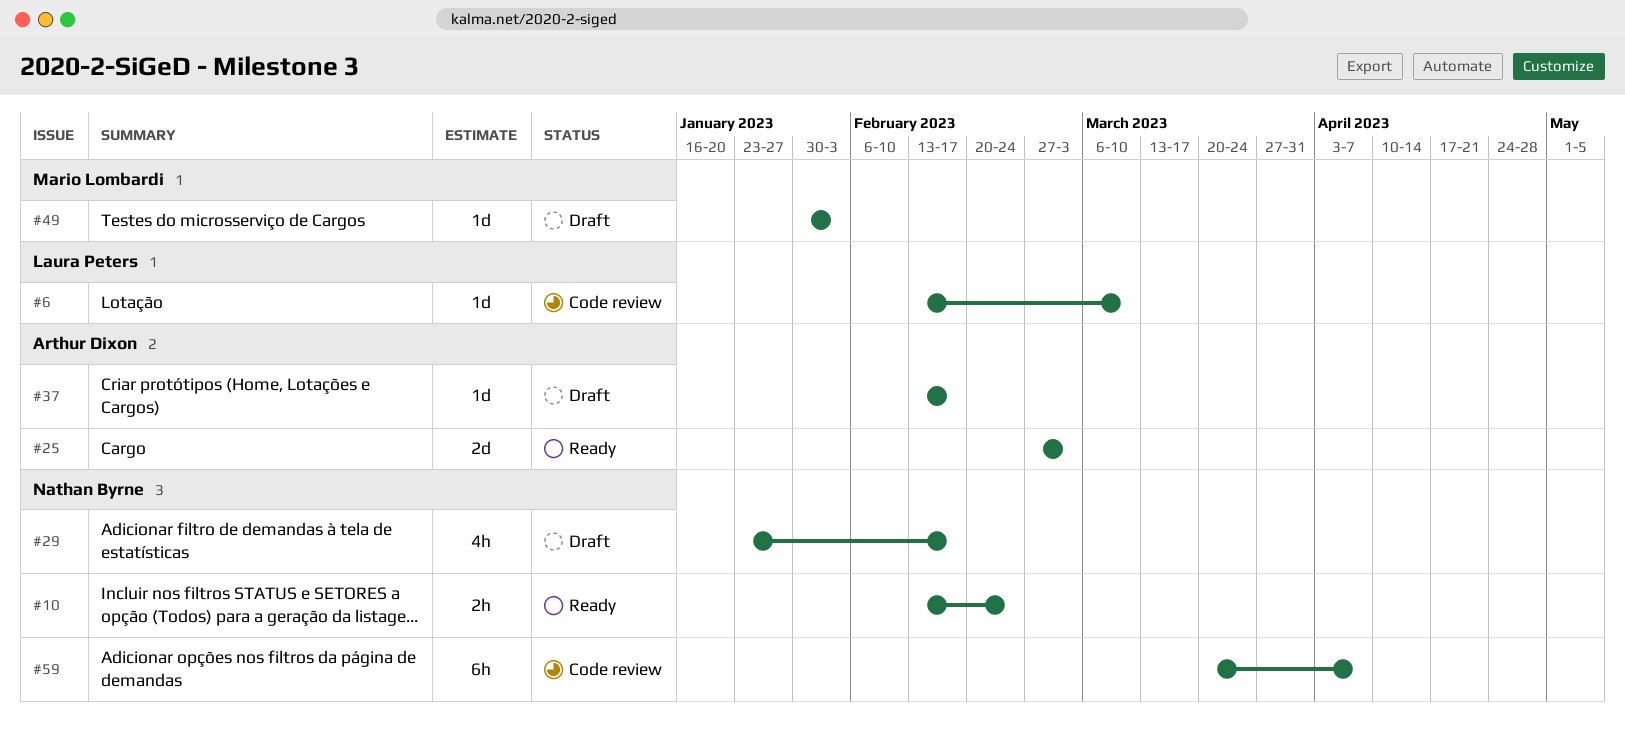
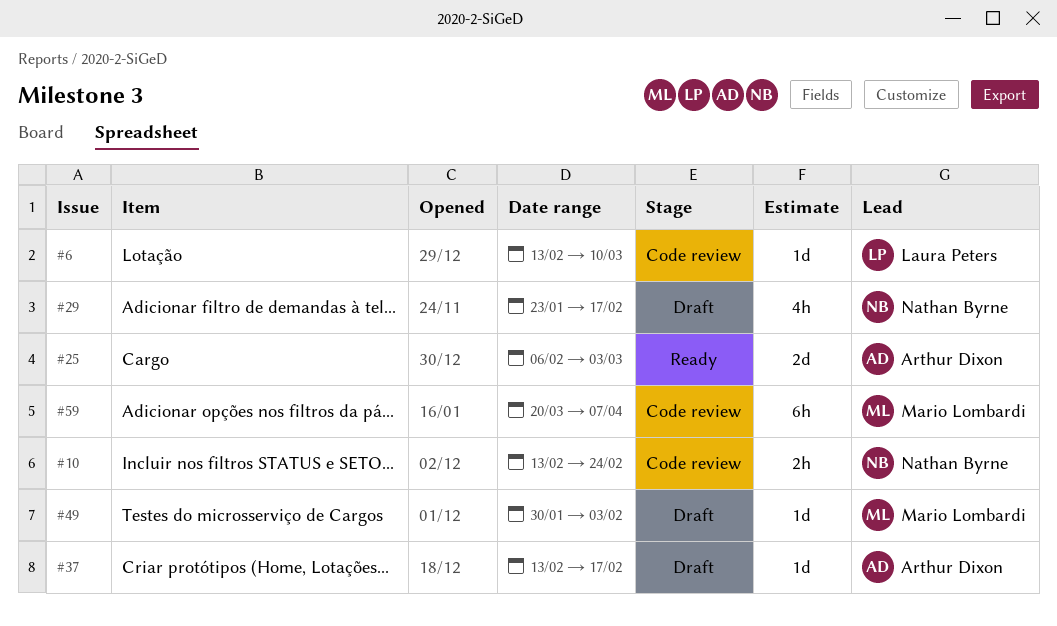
#10, status: Ready -> Code review
#25, start: Feb 27 -> Feb 6
#59, owner: Nathan Byrne -> Mario Lombardi

